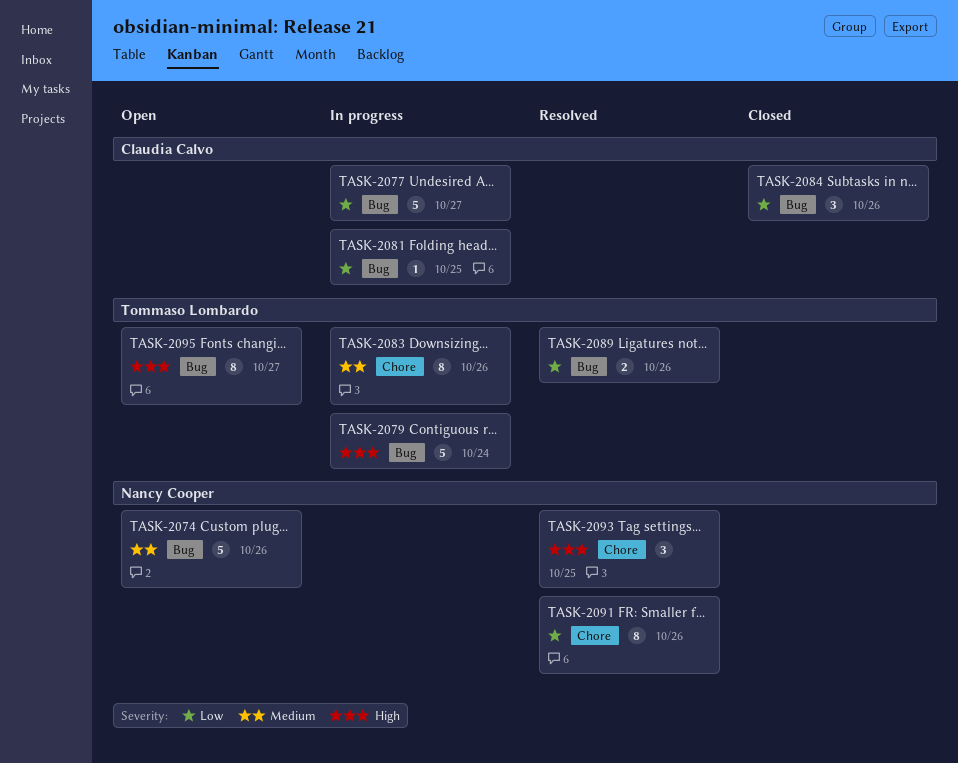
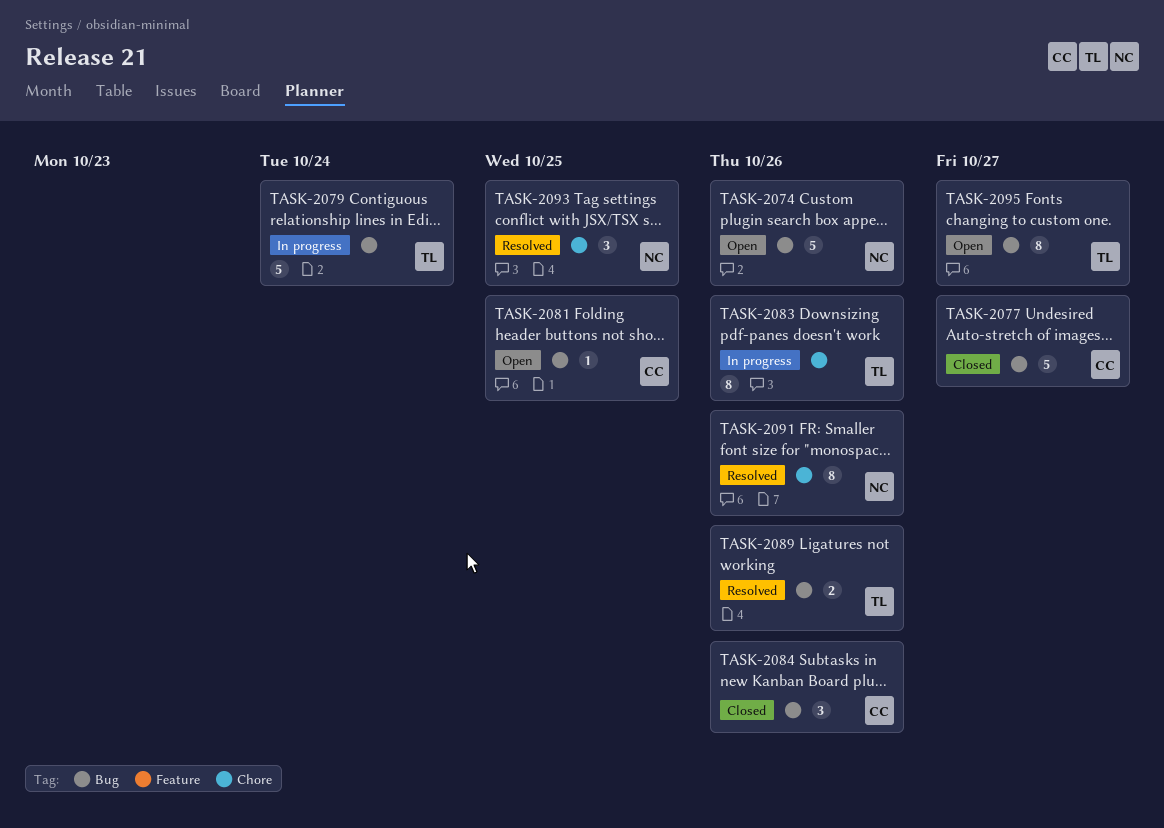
TASK-2077, status: In progress -> Closed
TASK-2081, status: In progress -> Open

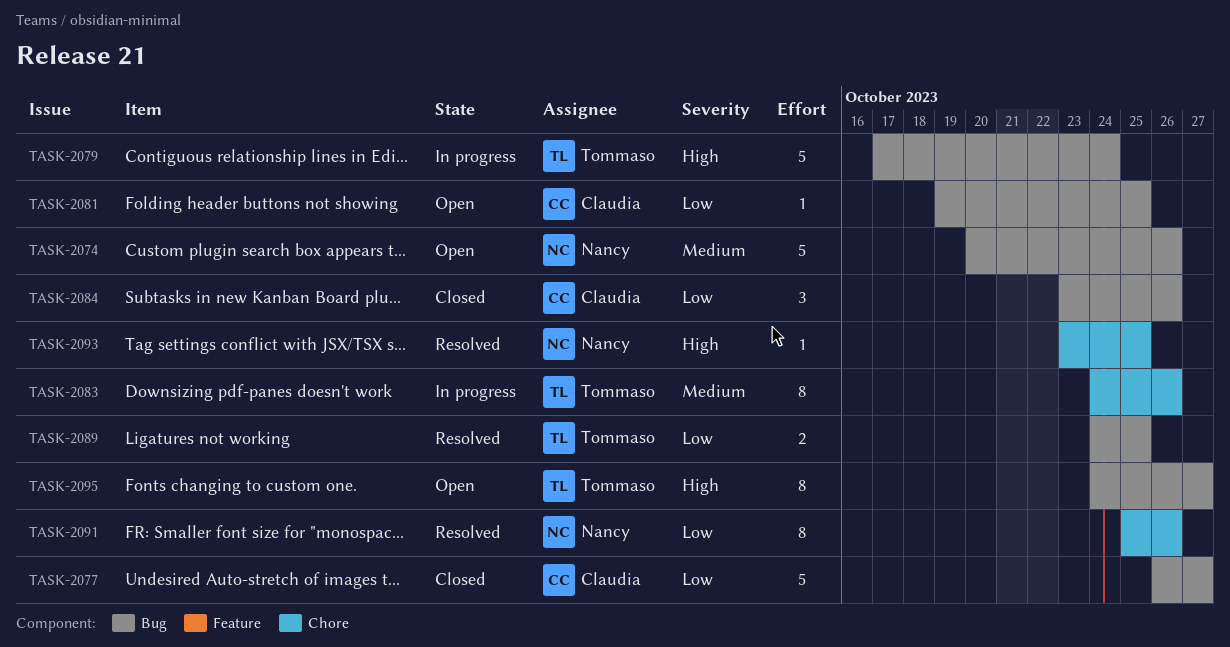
TASK-2089, due: Oct 26 -> Oct 25
TASK-2093, estimate: 3 -> 1

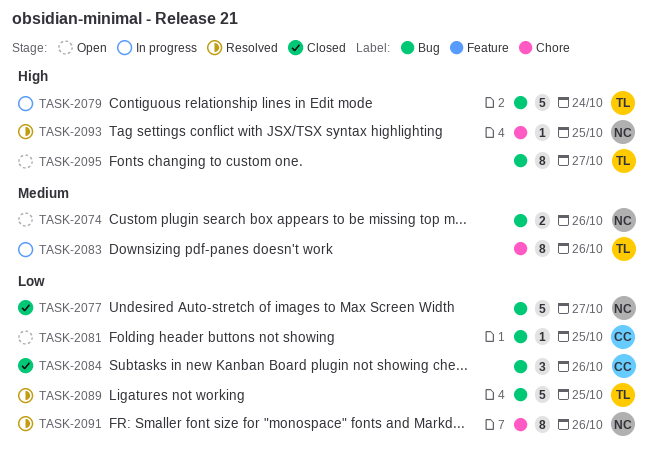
TASK-2074, estimate: 5 -> 2
TASK-2077, owner: Claudia -> Nancy
TASK-2089, estimate: 2 -> 5

